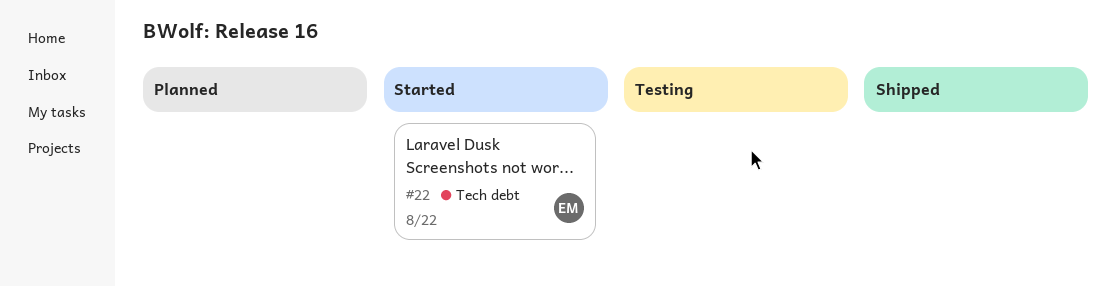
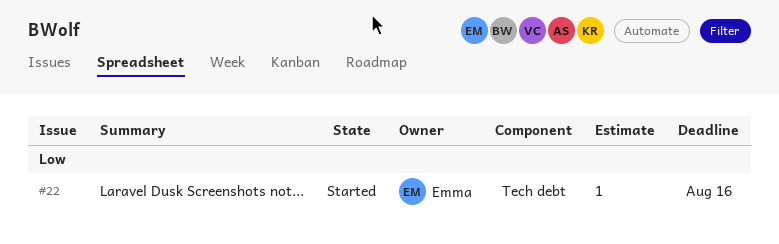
#22, due: Aug 22 -> Aug 16

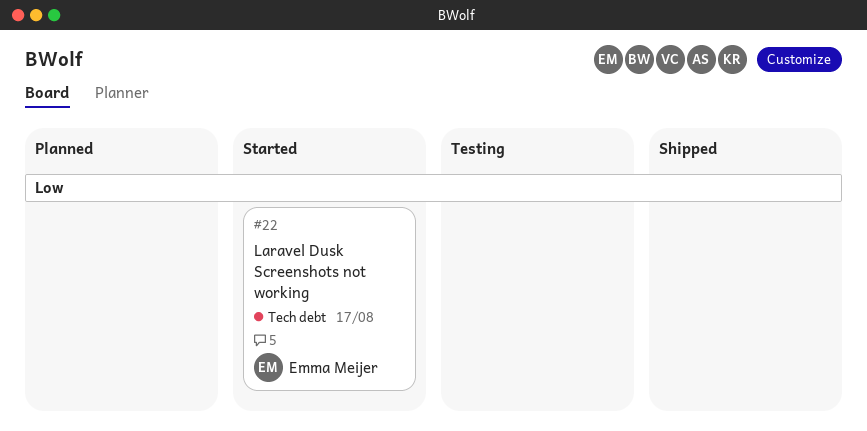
#22, due: Aug 16 -> Aug 17

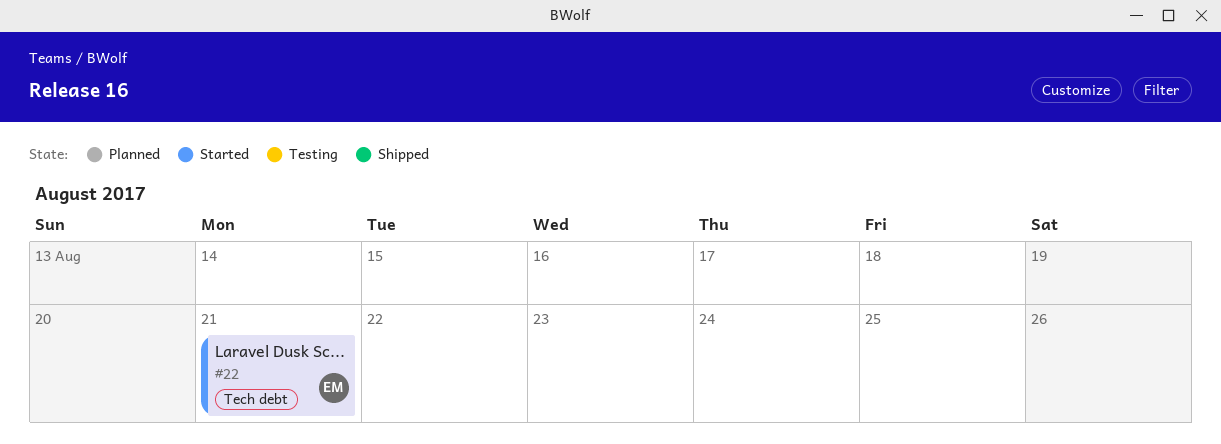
#22, due: Aug 17 -> Aug 21

